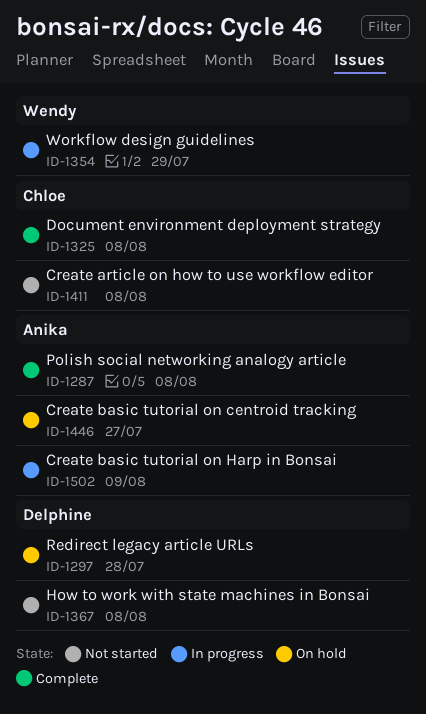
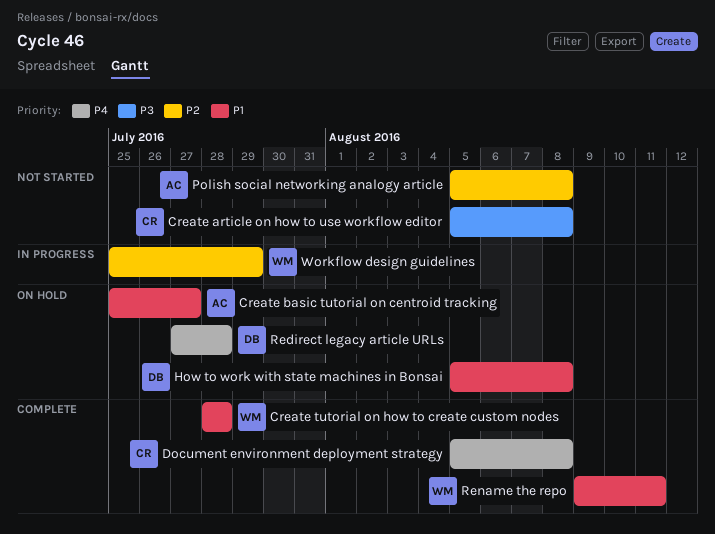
Create basic tutorial on Harp in Bonsai: present -> none
Create tutorial on how to create custom nodes: none -> present
How to work with state machines in Bonsai, status: Not started -> On hold
Polish social networking analogy article, status: Complete -> Not started
Rename the repo: none -> present

